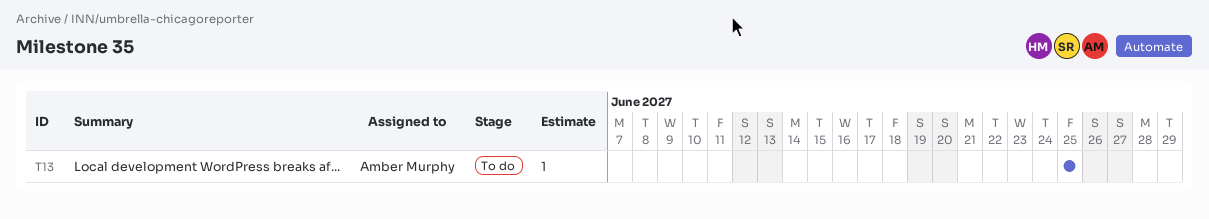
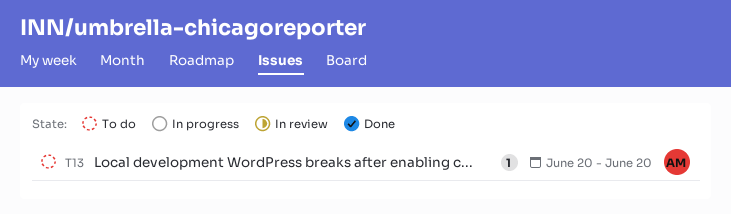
T13, start: Jun 25 -> Jun 20
T13, due: Jun 25 -> Jun 20

